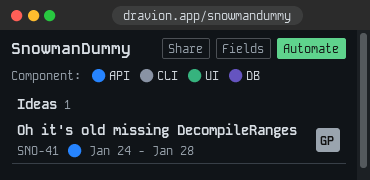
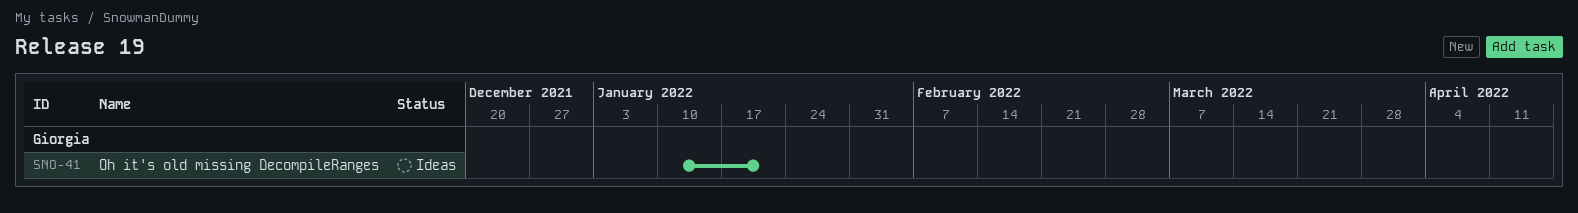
SNO-41, start: Jan 24 -> Jan 10
SNO-41, due: Jan 28 -> Jan 21

